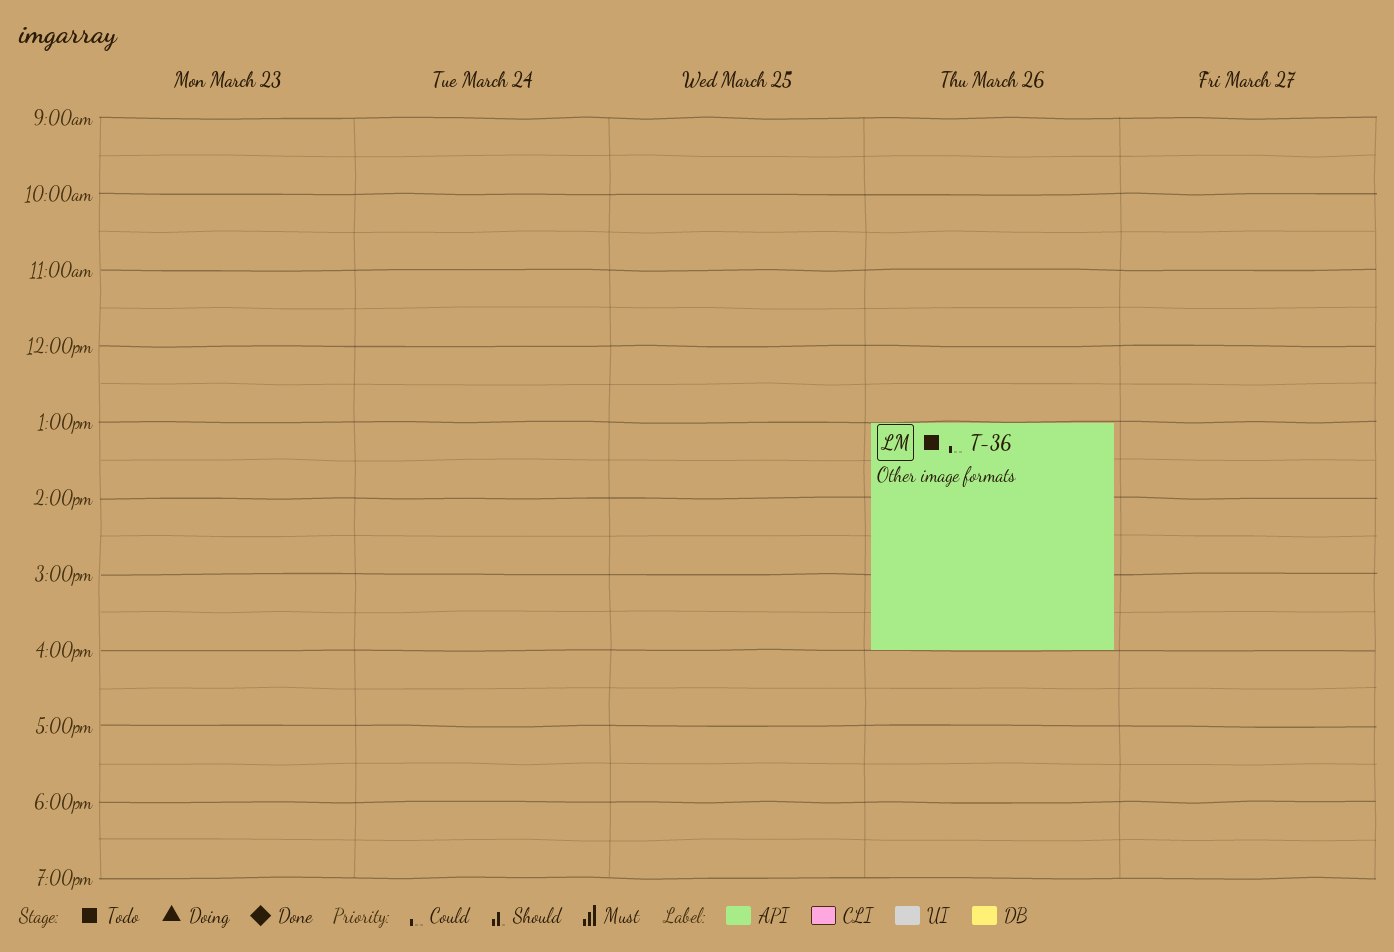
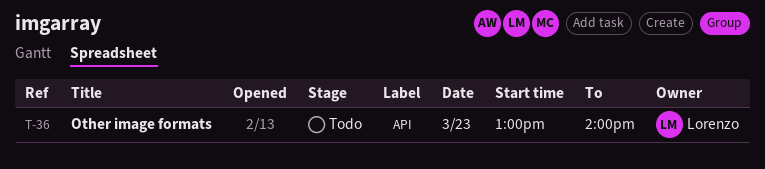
T-36, day: Mar 26 -> Mar 23
T-36, ends: 16:00 -> 14:00

